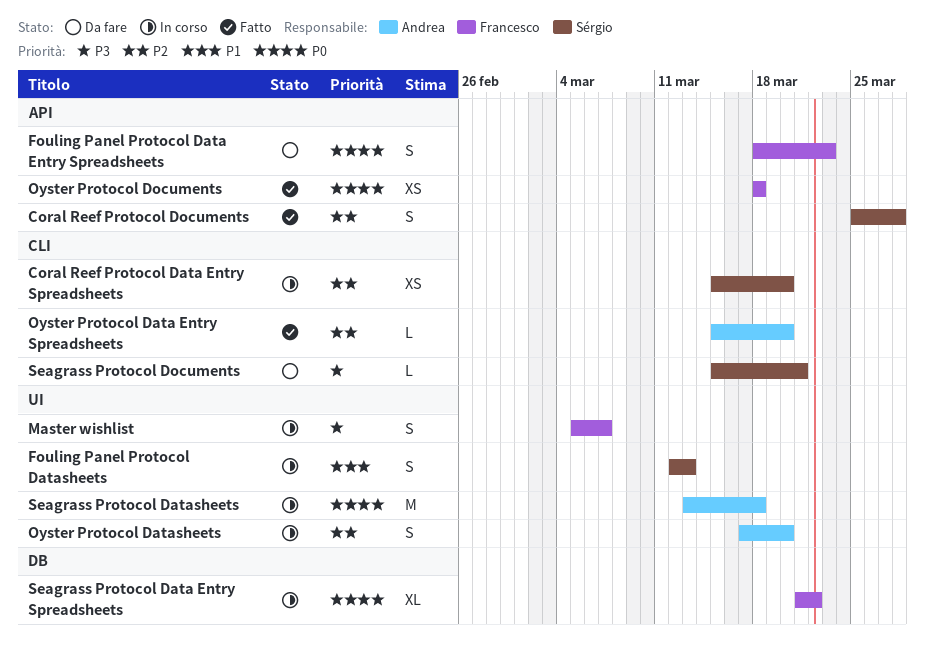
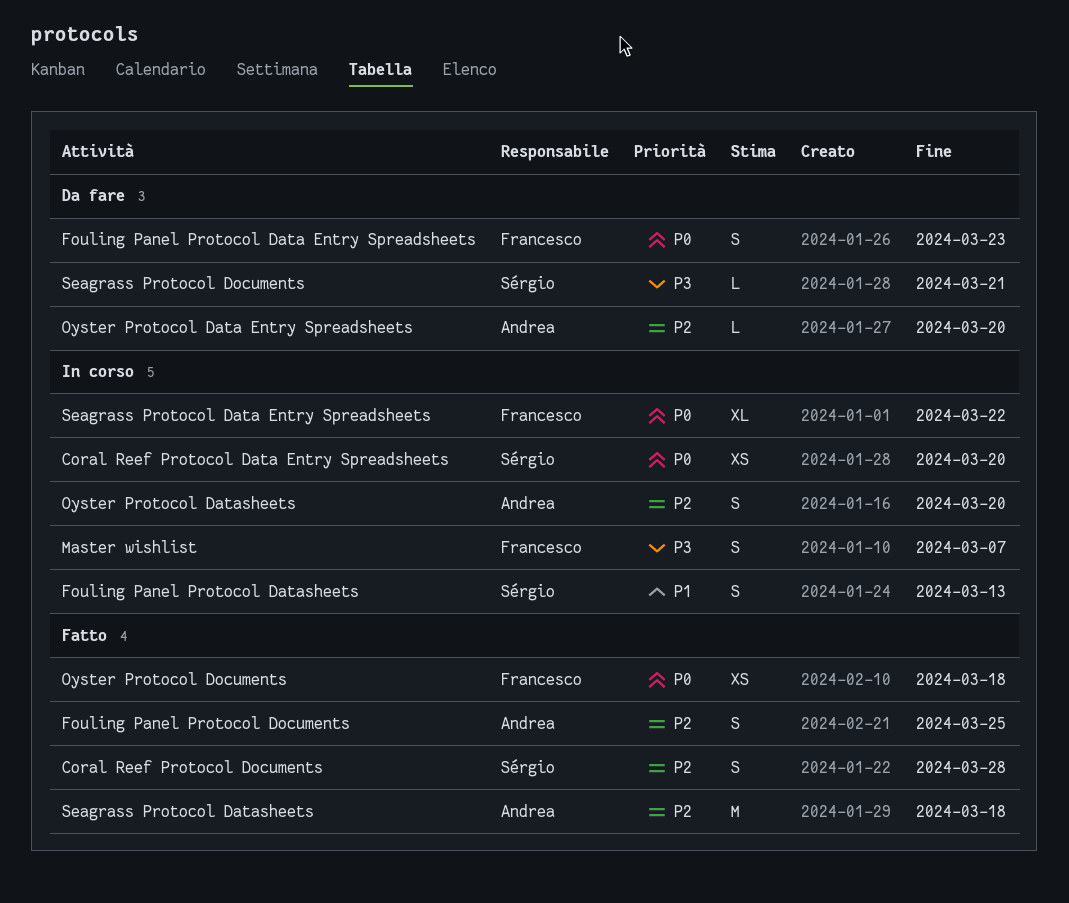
Coral Reef Protocol Data Entry Spreadsheets, priority: P2 -> P0
Fouling Panel Protocol Documents: none -> present
Oyster Protocol Data Entry Spreadsheets, status: Fatto -> Da fare
Seagrass Protocol Datasheets, status: In corso -> Fatto
Seagrass Protocol Datasheets, priority: P0 -> P2

